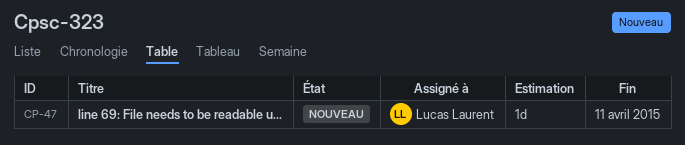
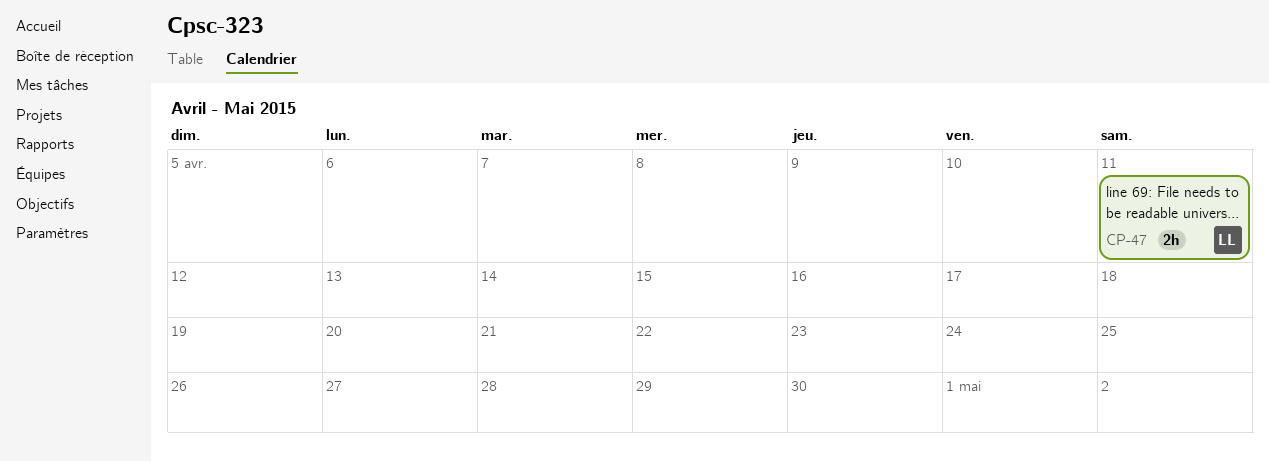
CP-47, estimate: 1d -> 2h

